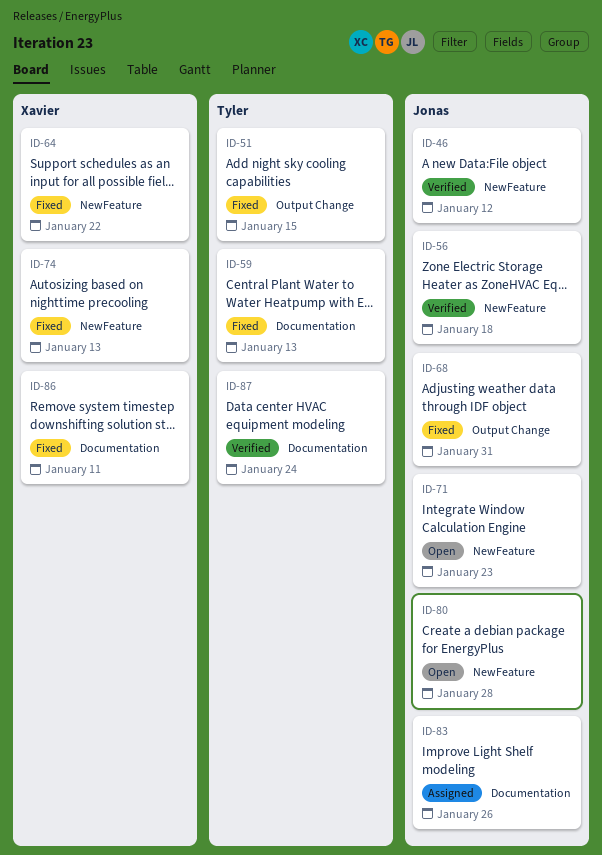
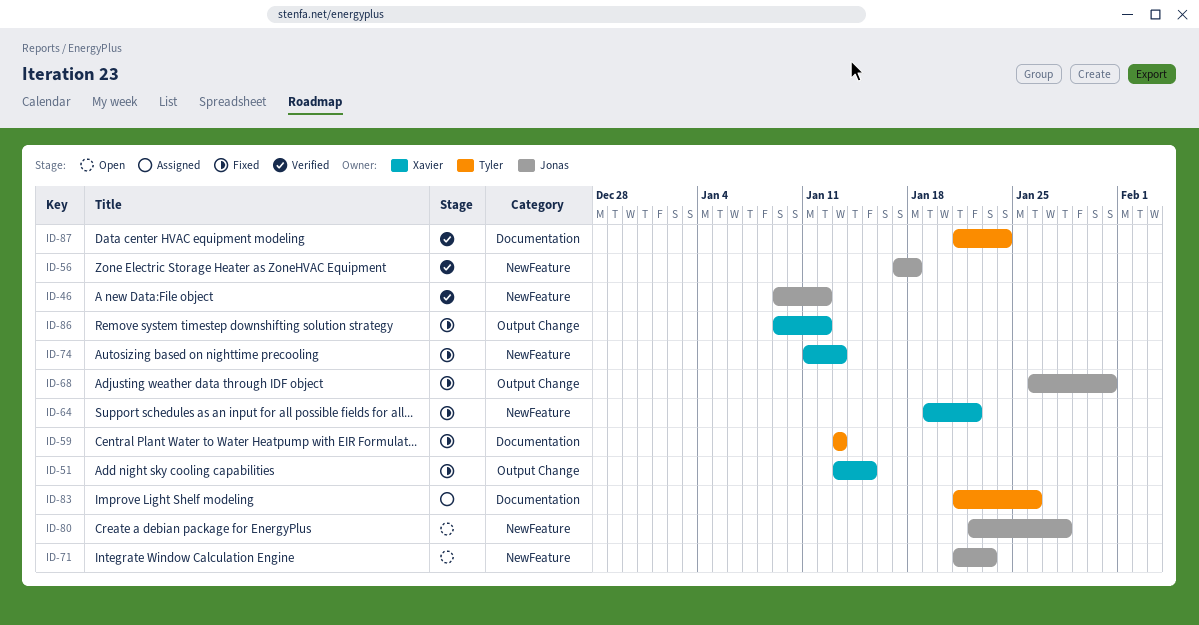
ID-51, owner: Tyler -> Xavier
ID-83, owner: Jonas -> Tyler
ID-86, label: Documentation -> Output Change
ID-86, due: Jan 11 -> Jan 12

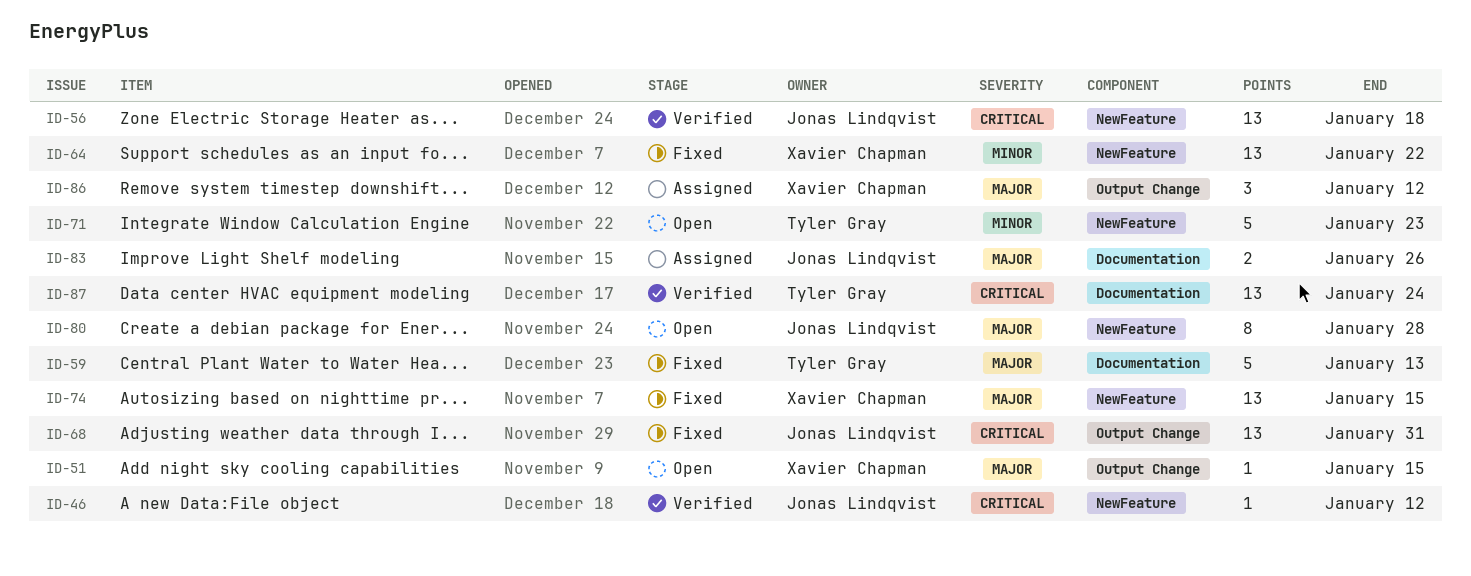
ID-51, status: Fixed -> Open
ID-71, owner: Jonas Lindqvist -> Tyler Gray
ID-74, due: Jan 13 -> Jan 15
ID-83, owner: Tyler Gray -> Jonas Lindqvist
ID-86, status: Fixed -> Assigned

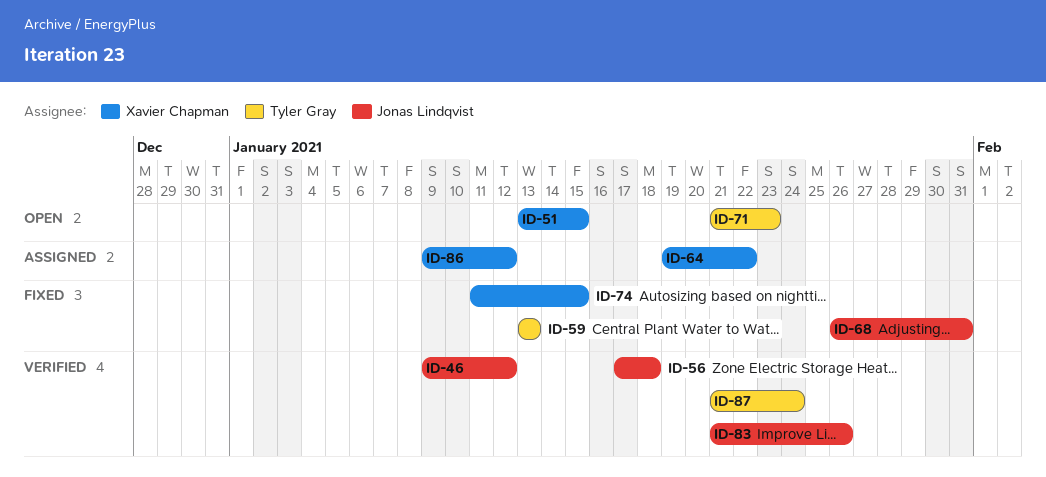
ID-64, status: Fixed -> Assigned
ID-80: present -> none
ID-83, status: Assigned -> Verified

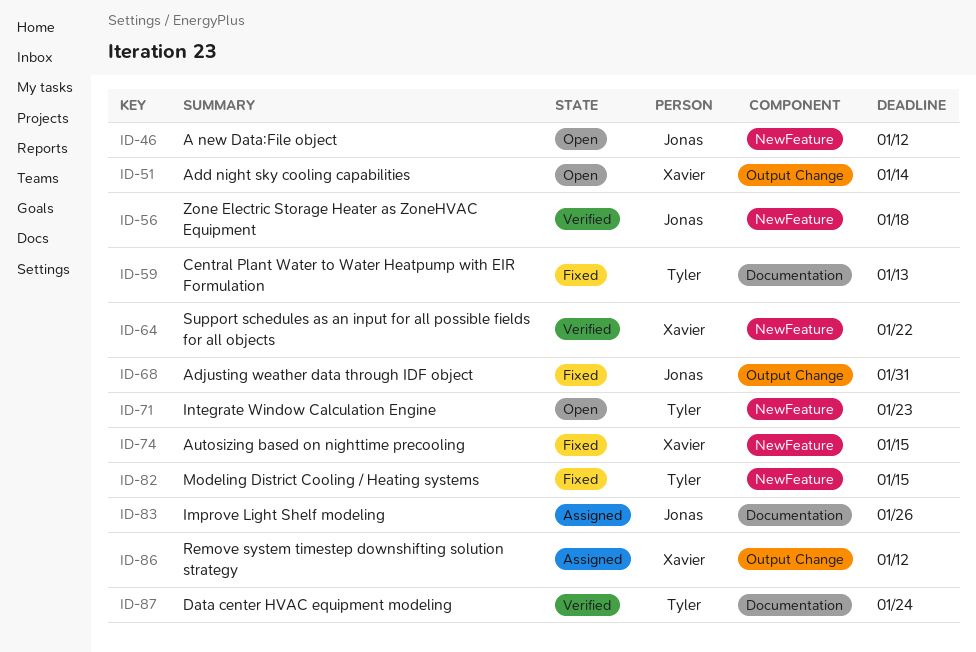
ID-46, status: Verified -> Open
ID-51, due: Jan 15 -> Jan 14
ID-64, status: Assigned -> Verified
ID-82: none -> present
ID-83, status: Verified -> Assigned

